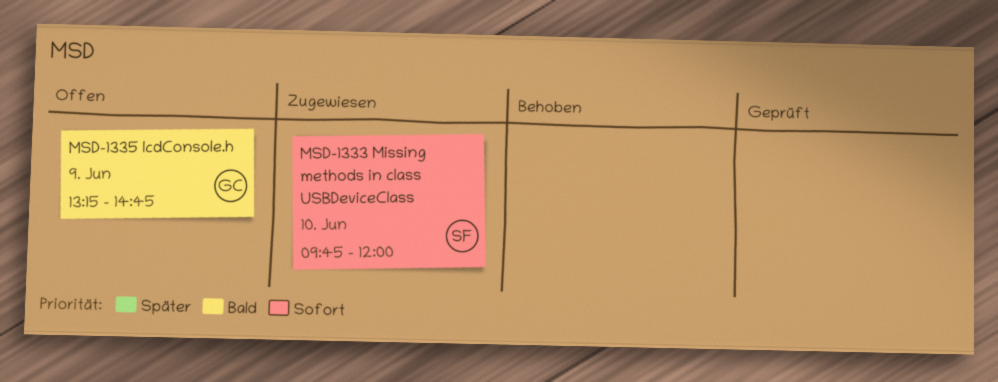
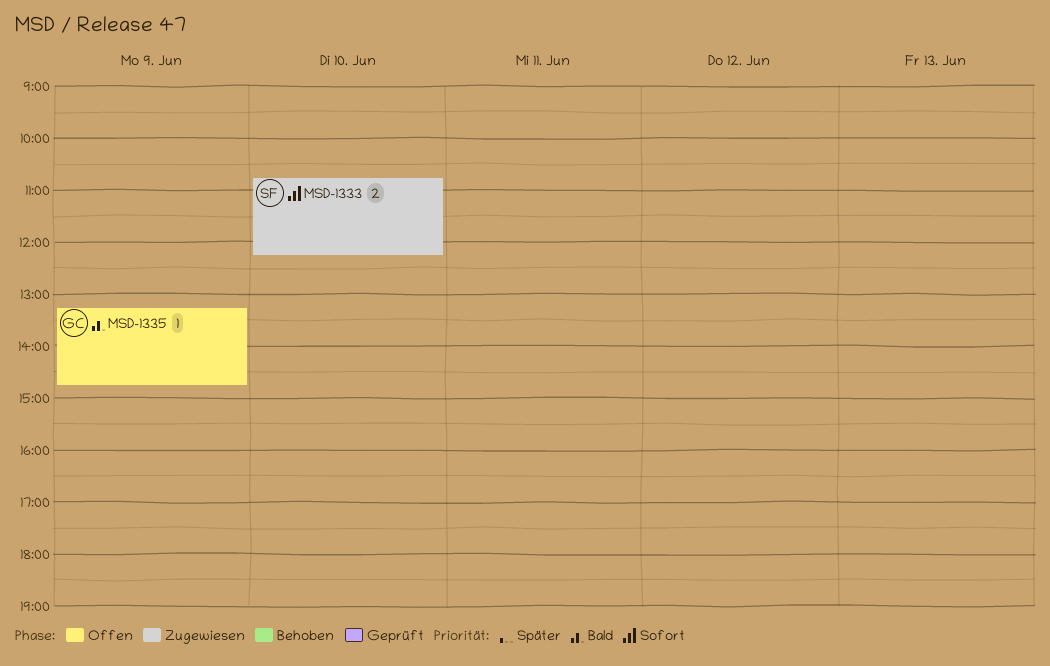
MSD-1333, begins: 09:45 -> 10:45
MSD-1333, ends: 12:00 -> 12:15

